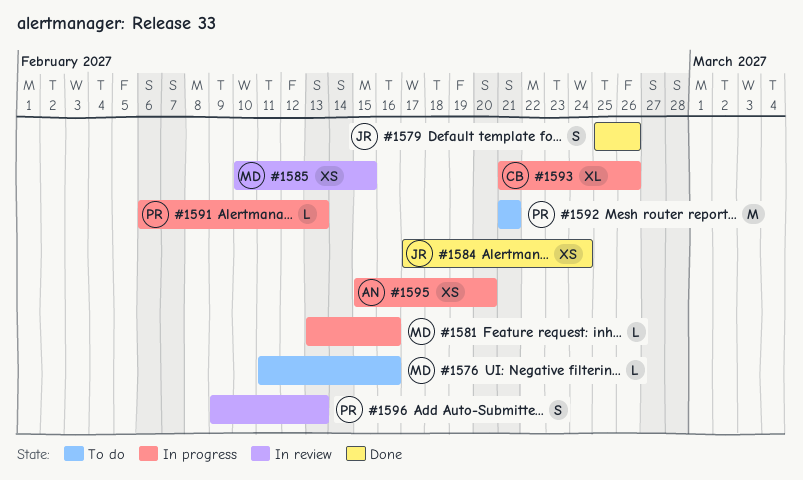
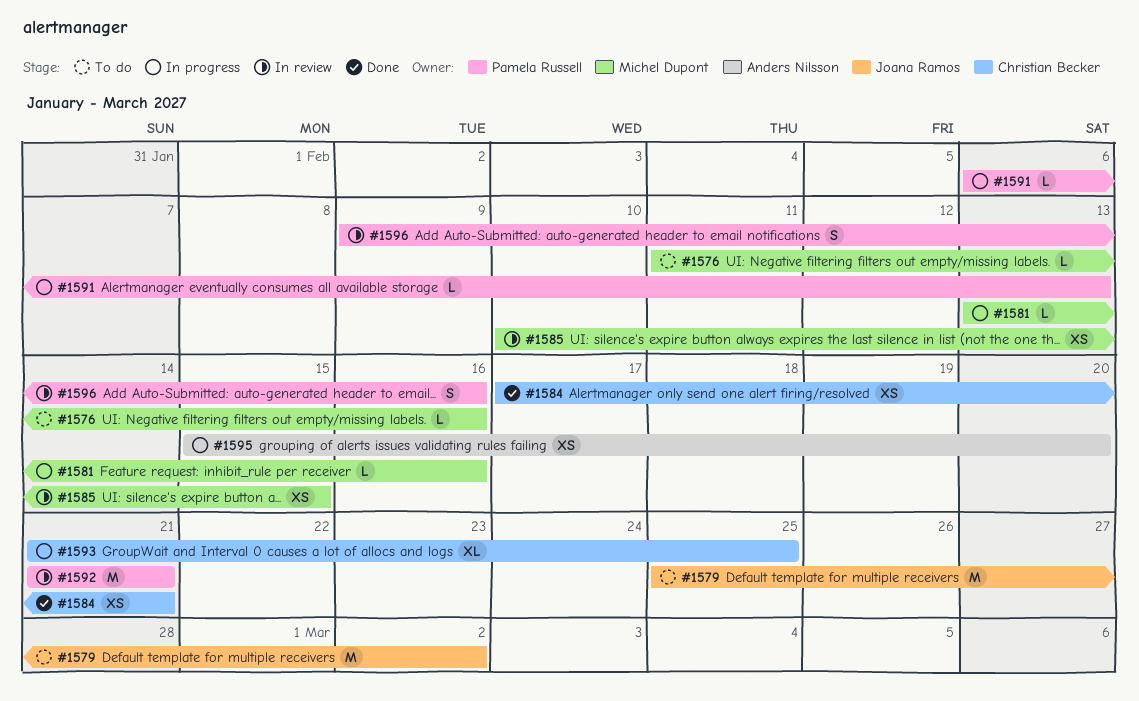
#1579, status: Done -> To do
#1579, estimate: S -> M
#1579, due: Feb 26 -> Mar 2
#1584, owner: Joana Ramos -> Christian Becker
#1584, due: Feb 24 -> Feb 21
#1592, status: To do -> In review
#1593, due: Feb 26 -> Feb 25
#1596, due: Feb 13 -> Feb 16

